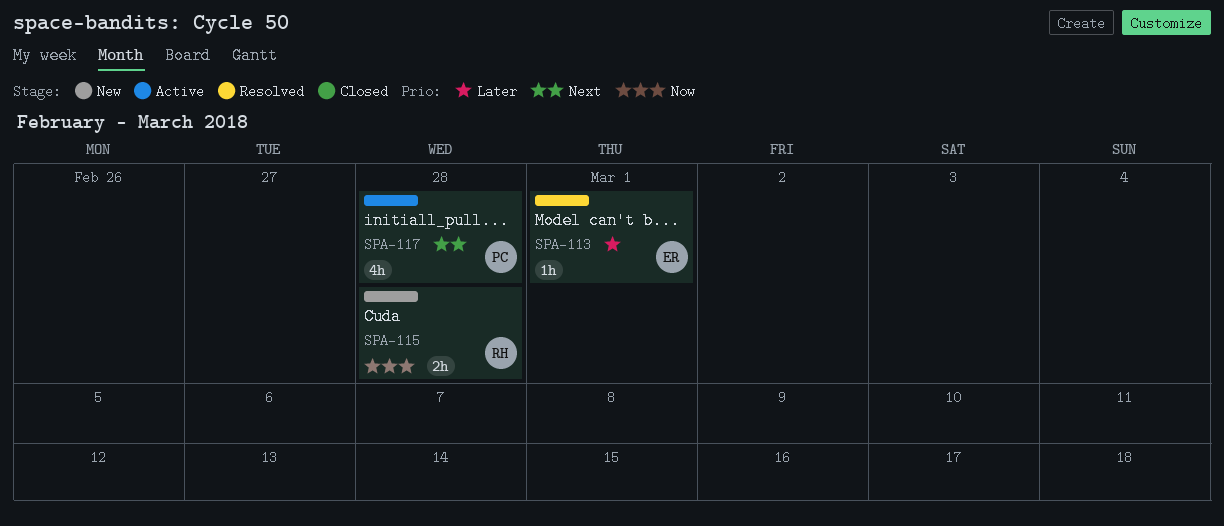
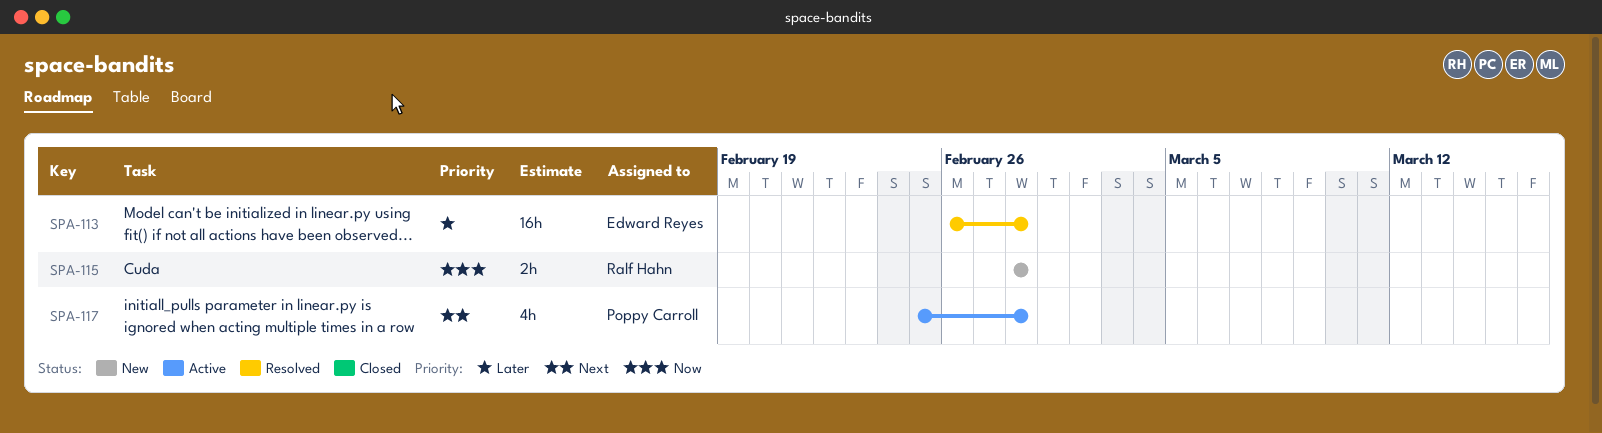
SPA-113, estimate: 1h -> 16h
SPA-113, due: Mar 1 -> Feb 28

